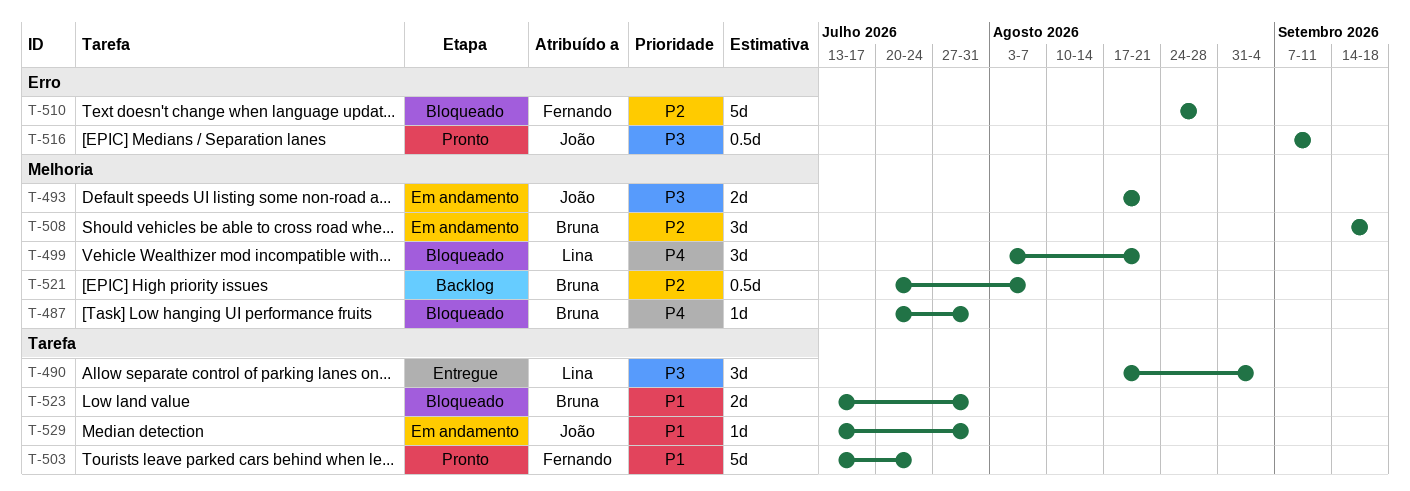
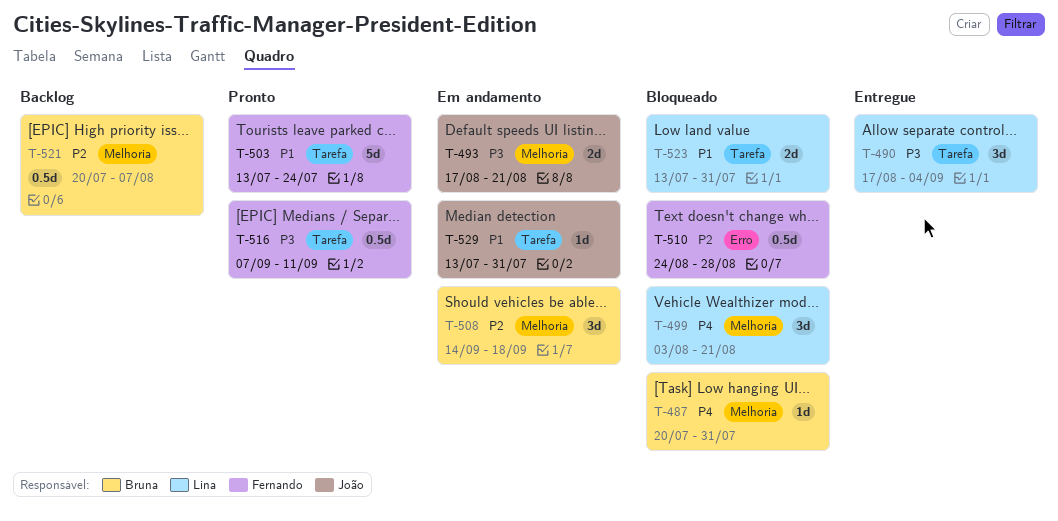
T-510, estimate: 5d -> 0.5d
T-516, owner: João -> Fernando
T-516, label: Erro -> Tarefa
T-523, owner: Bruna -> Lina

